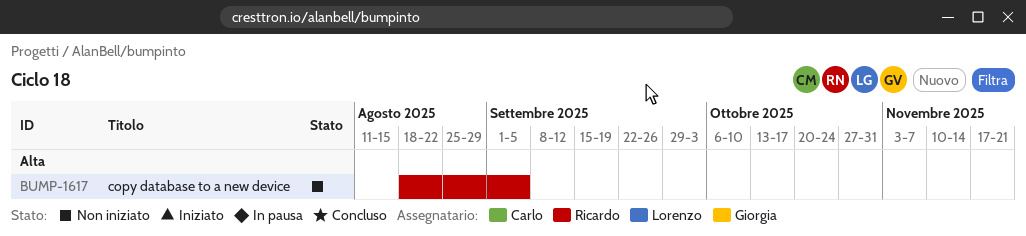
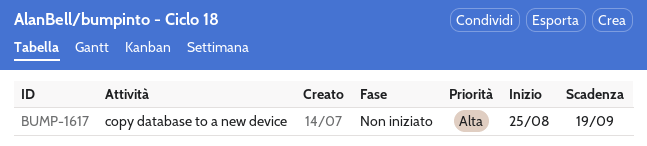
BUMP-1617, start: Aug 18 -> Aug 25
BUMP-1617, due: Sep 5 -> Sep 19

